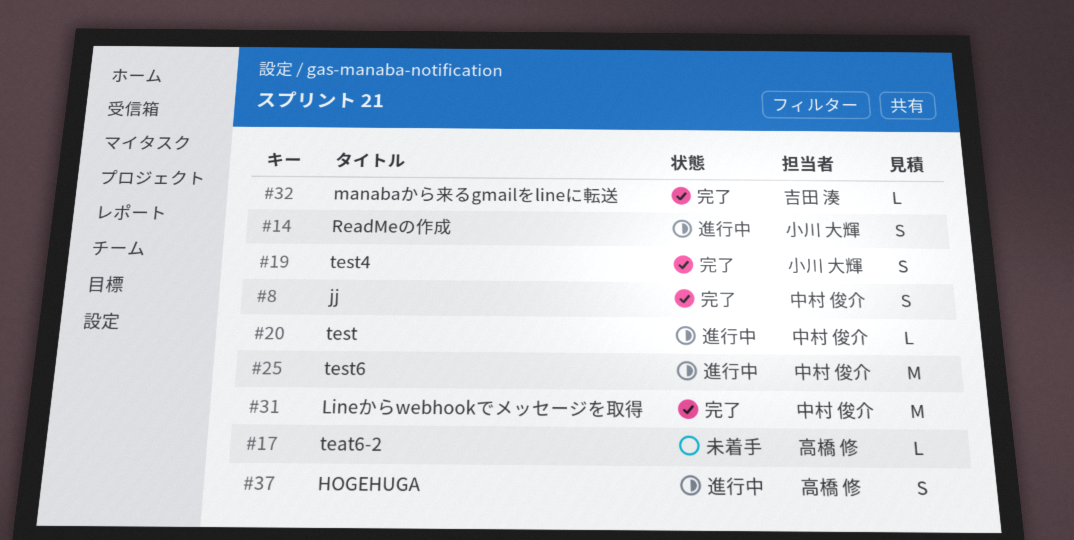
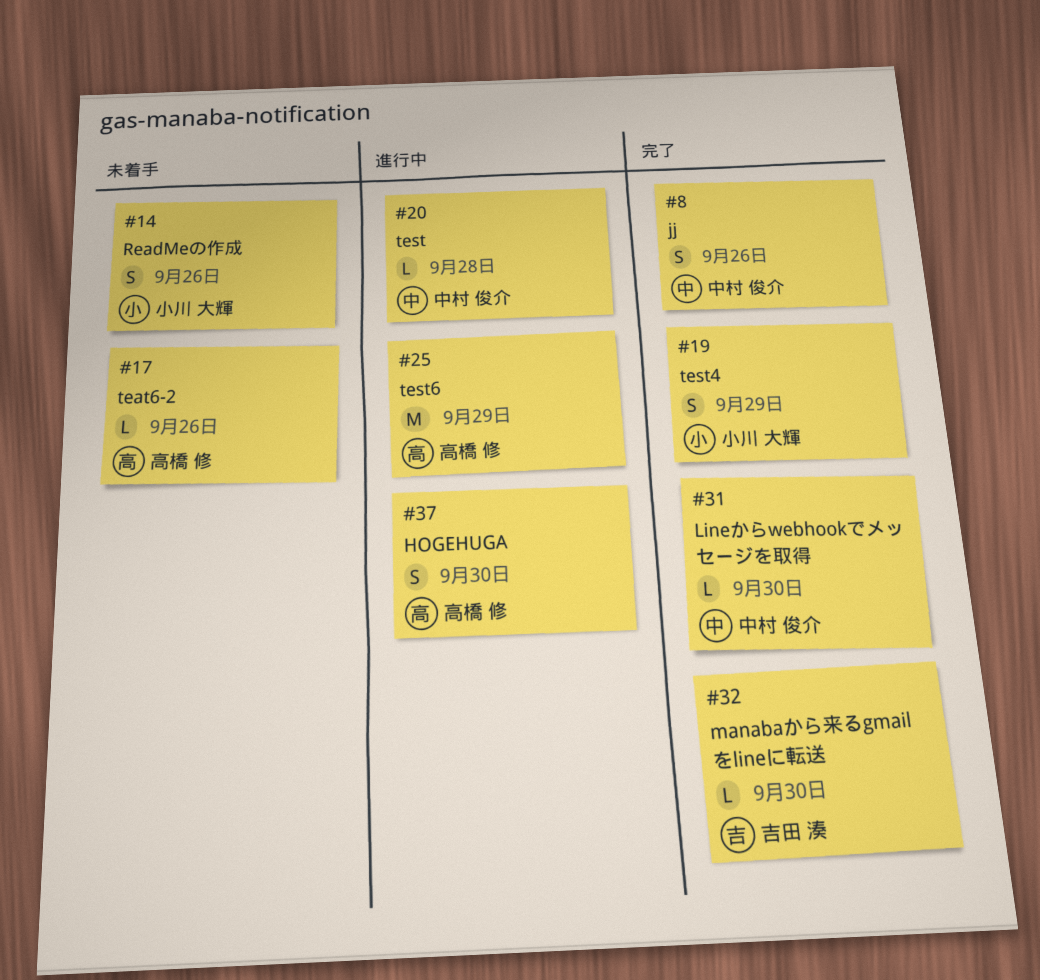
#14, status: 進行中 -> 未着手
#25, owner: 中村 俊介 -> 高橋 修
#31, estimate: M -> L

